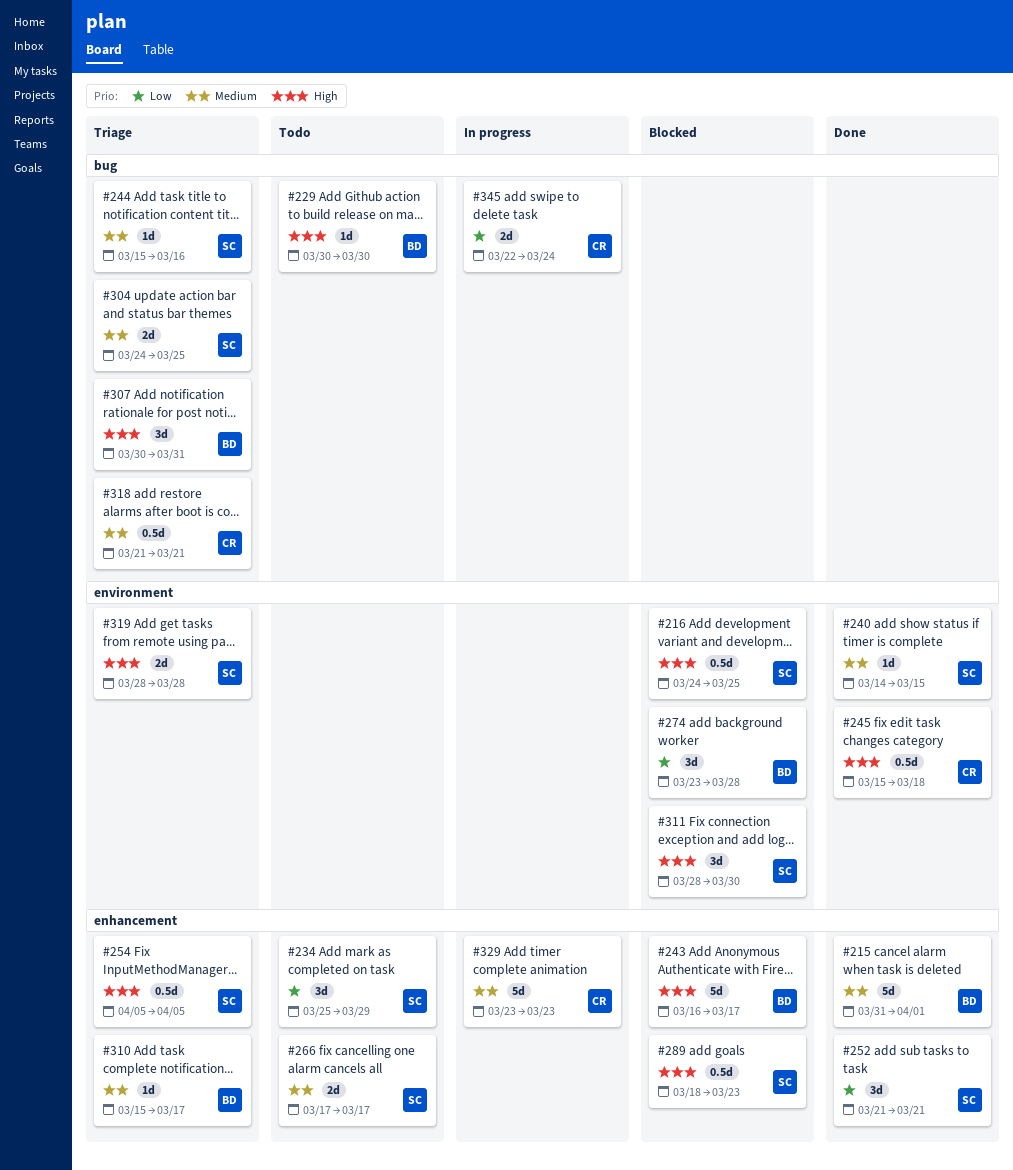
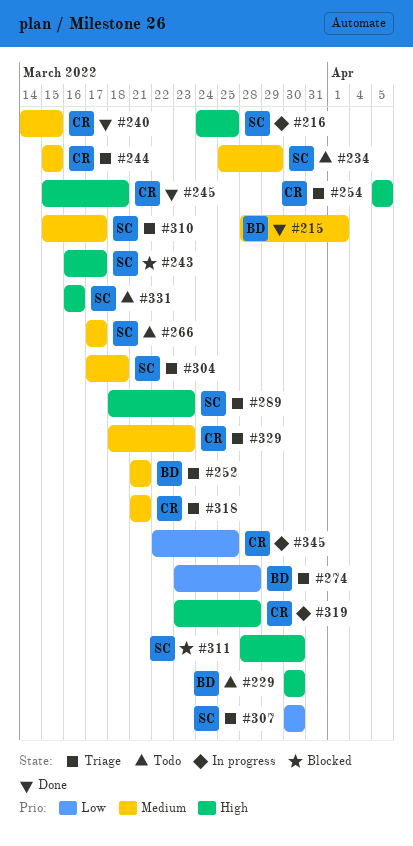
#215, start: Mar 31 -> Mar 28
#216, status: Blocked -> In progress
#234, priority: Low -> Medium
#240, owner: SC -> CR
#243, owner: BD -> SC
#244, owner: SC -> CR
#244, due: Mar 16 -> Mar 15
#252, status: Done -> Triage
#252, owner: SC -> BD
#252, priority: Low -> Medium
#254, owner: SC -> CR
#274, status: Blocked -> Triage
#289, status: Blocked -> Triage
#304, start: Mar 24 -> Mar 17
#304, due: Mar 25 -> Mar 18
#307, owner: BD -> SC
#307, priority: High -> Low
#307, due: Mar 31 -> Mar 30
#310, owner: BD -> SC
#319, status: Triage -> In progress
#319, owner: SC -> CR
#319, start: Mar 28 -> Mar 23
#329, status: In progress -> Triage
#329, start: Mar 23 -> Mar 18
#331: none -> present
#345, due: Mar 24 -> Mar 25

